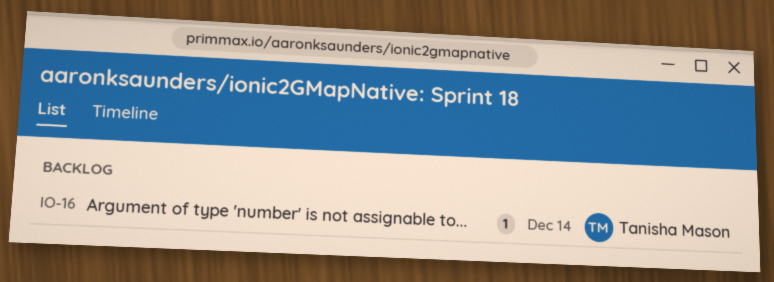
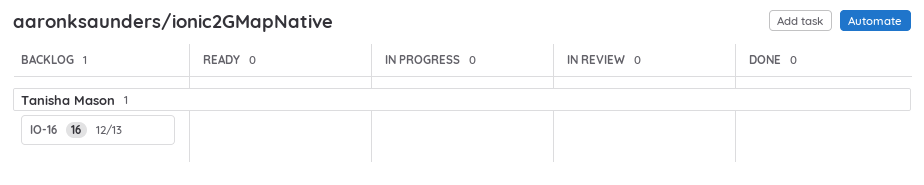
IO-16, estimate: 1 -> 16
IO-16, due: Dec 14 -> Dec 13

